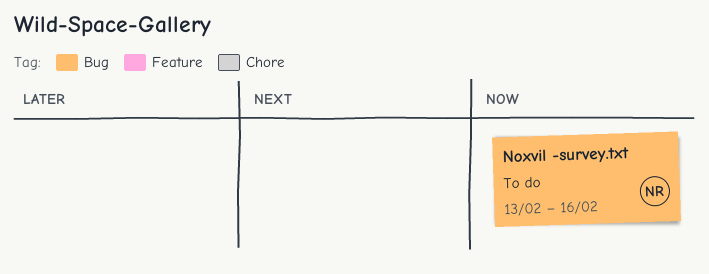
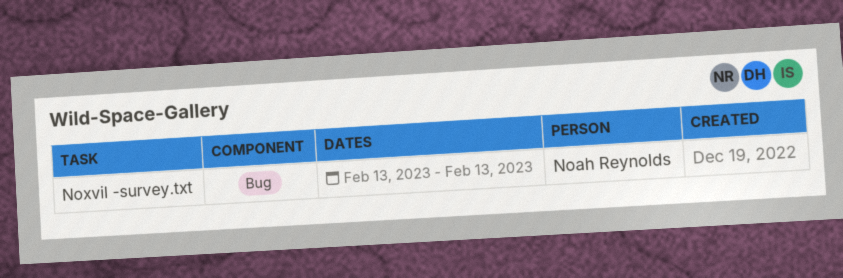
Noxvil -survey.txt, due: Feb 16 -> Feb 13

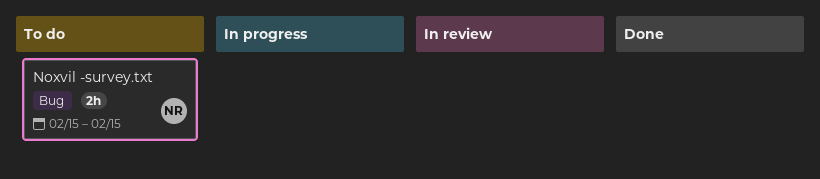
Noxvil -survey.txt, start: Feb 13 -> Feb 15
Noxvil -survey.txt, due: Feb 13 -> Feb 15

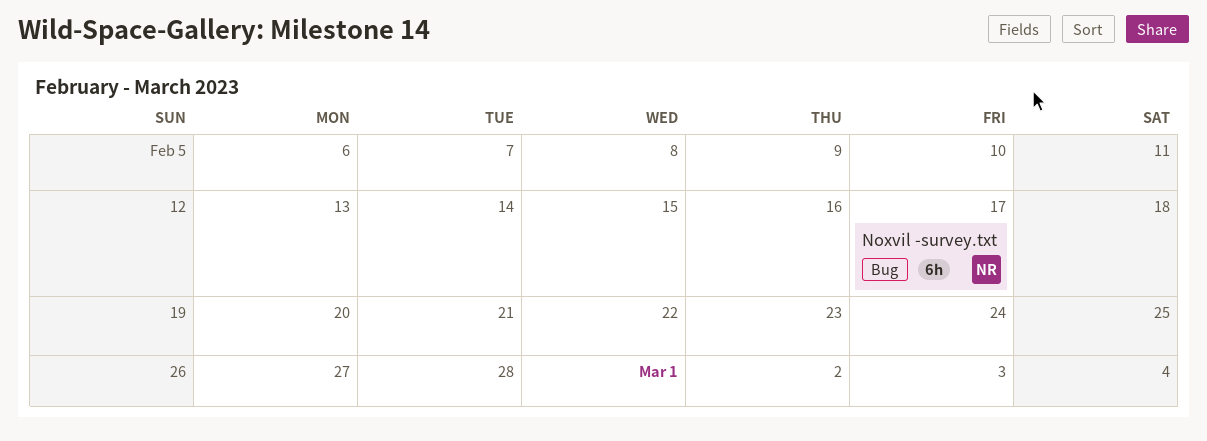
Noxvil -survey.txt, estimate: 2h -> 6h
Noxvil -survey.txt, due: Feb 15 -> Feb 17

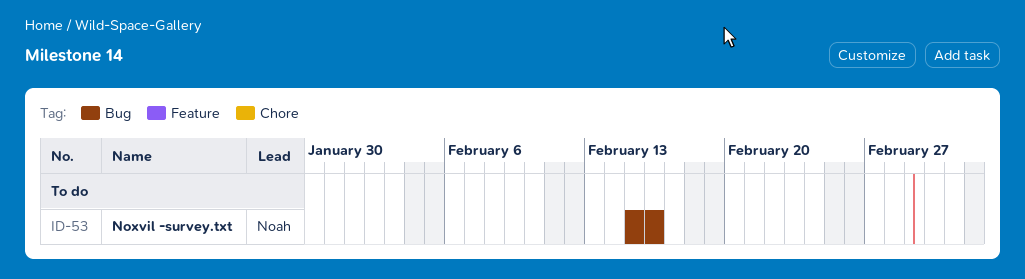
Noxvil -survey.txt, due: Feb 17 -> Feb 16

